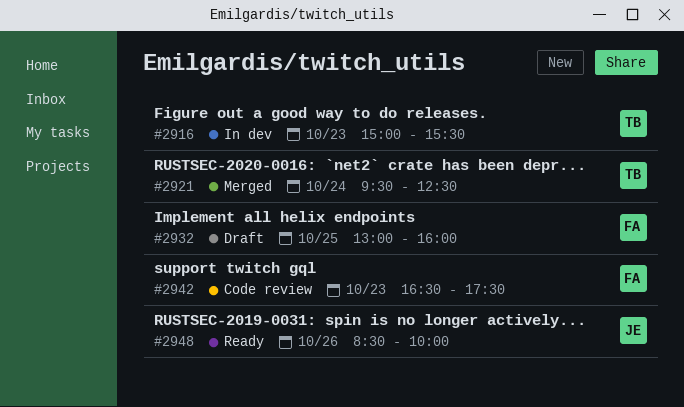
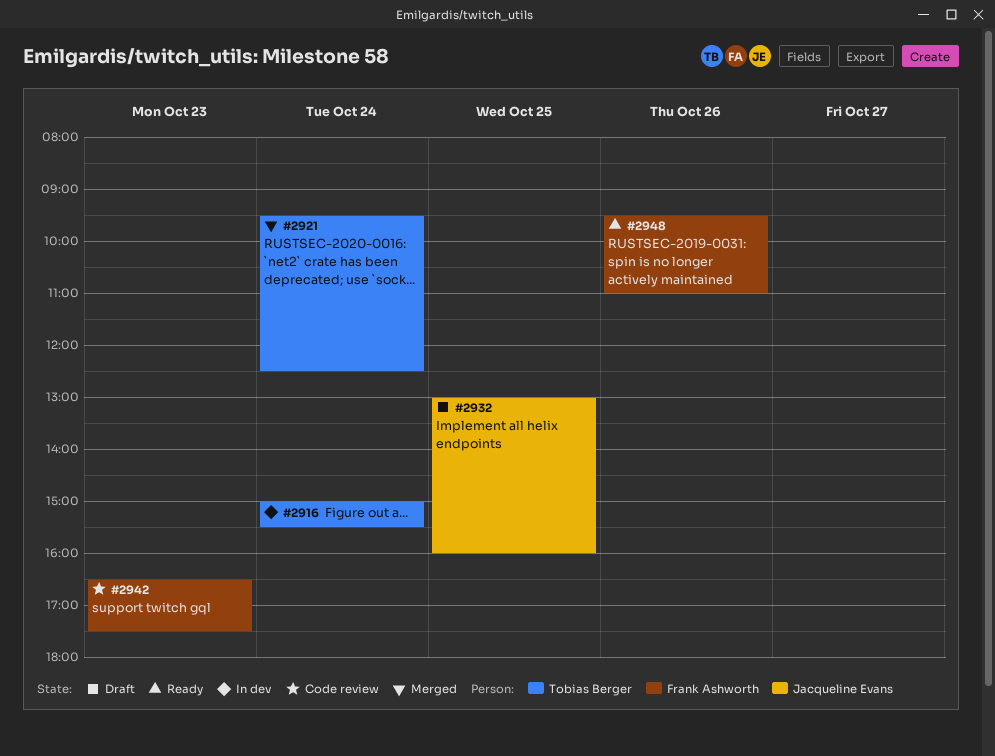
#2916, day: Oct 23 -> Oct 24
#2932, owner: Frank Ashworth -> Jacqueline Evans
#2948, owner: Jacqueline Evans -> Frank Ashworth
#2948, begins: 08:30 -> 09:30
#2948, ends: 10:00 -> 11:00

